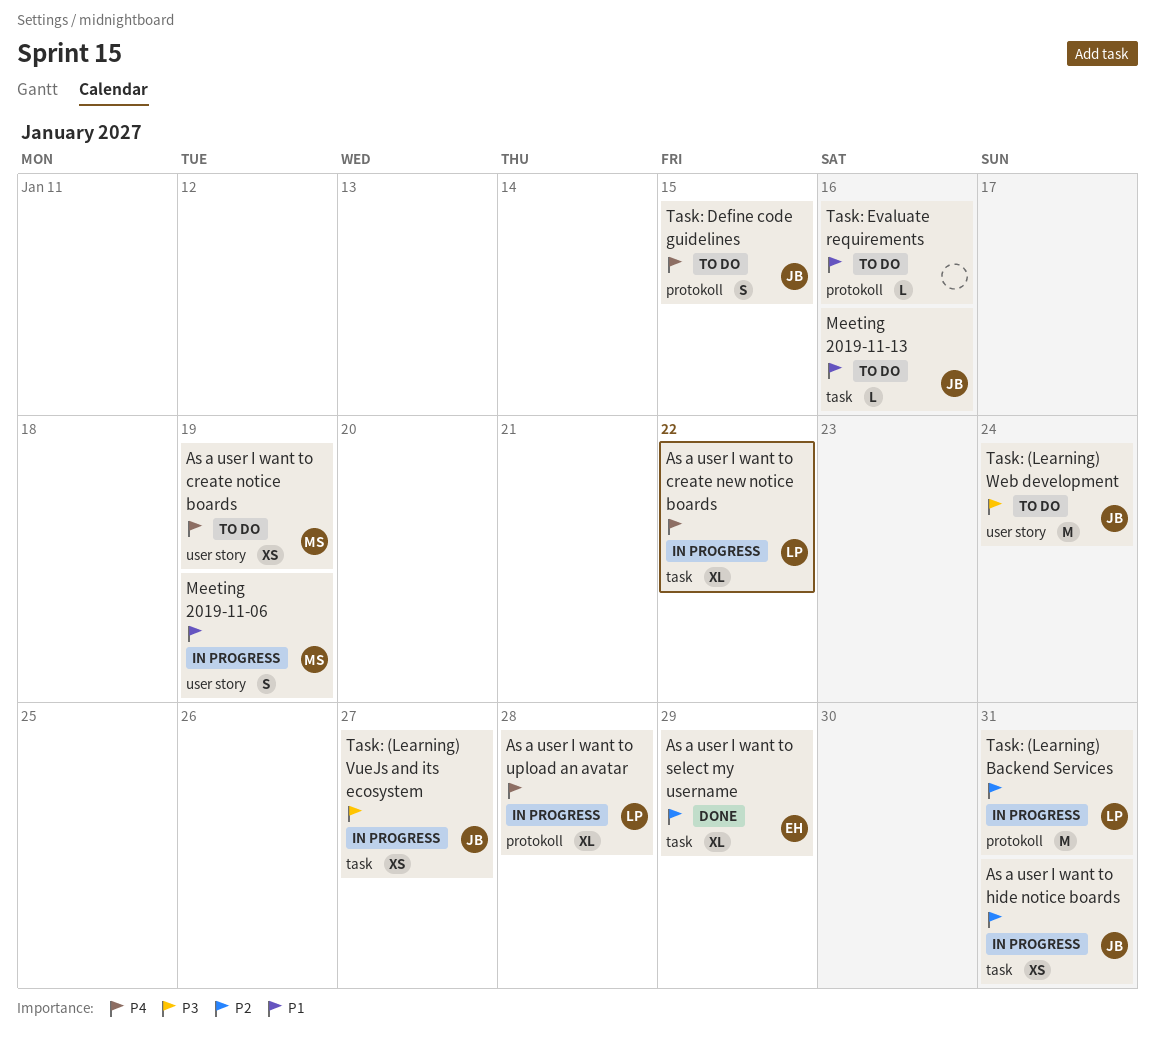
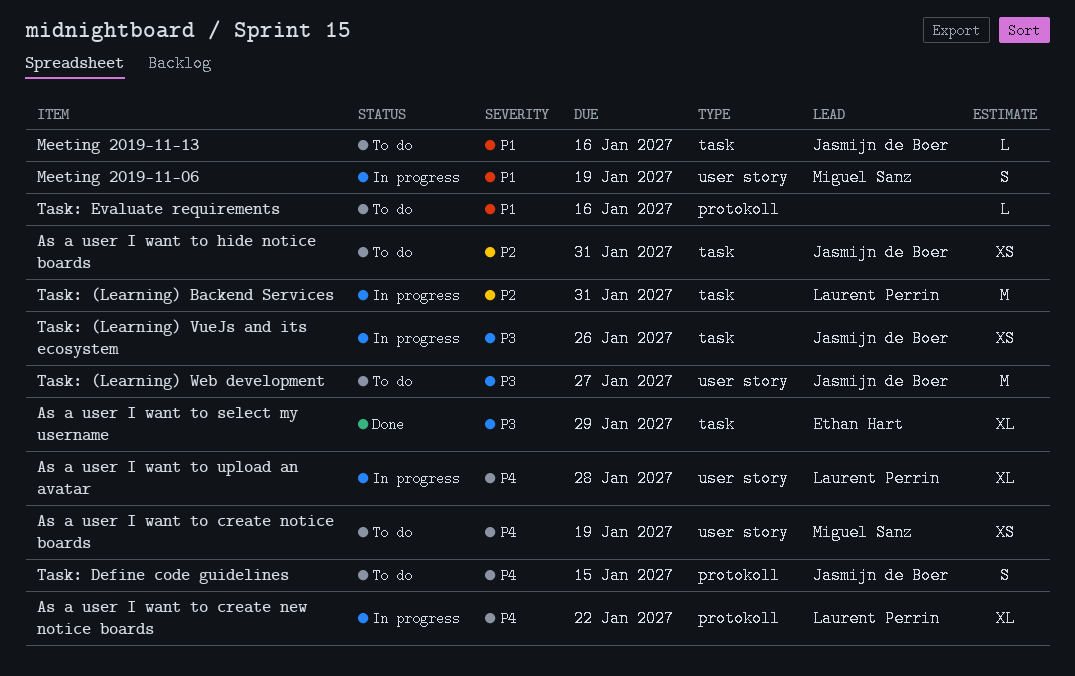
As a user I want to create new notice boards, label: task -> protokoll
As a user I want to hide notice boards, status: In progress -> To do
As a user I want to select my username, priority: P2 -> P3
As a user I want to upload an avatar, label: protokoll -> user story
Task: (Learning) Backend Services, label: protokoll -> task
Task: (Learning) VueJs and its ecosystem, due: Jan 27 -> Jan 26
Task: (Learning) Web development, due: Jan 24 -> Jan 27

